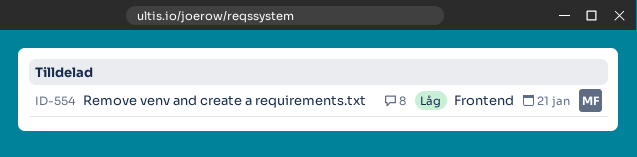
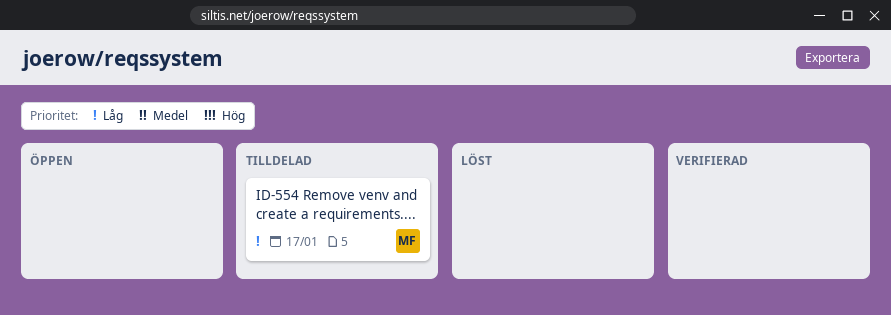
ID-554, due: Jan 21 -> Jan 17

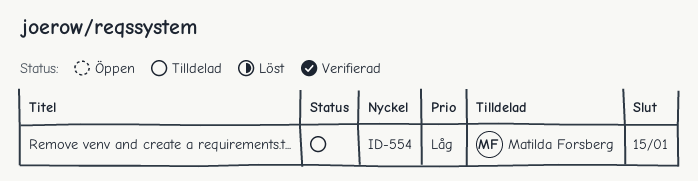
ID-554, due: Jan 17 -> Jan 15

